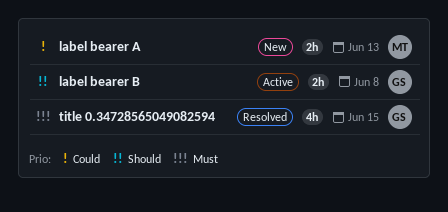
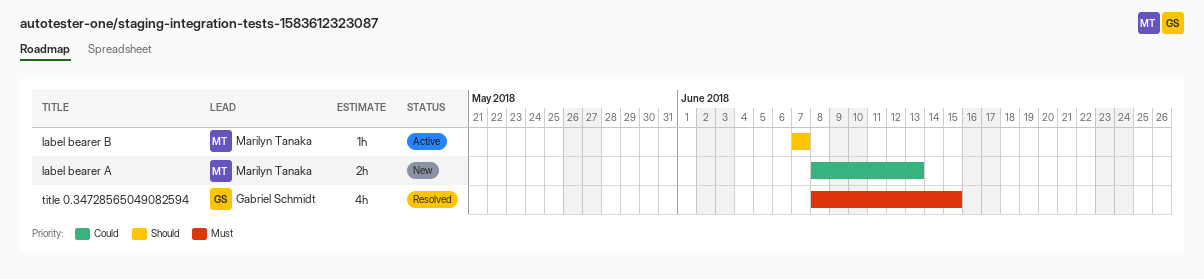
label bearer B, owner: Gabriel Schmidt -> Marilyn Tanaka
label bearer B, estimate: 2h -> 1h
label bearer B, due: Jun 8 -> Jun 7

